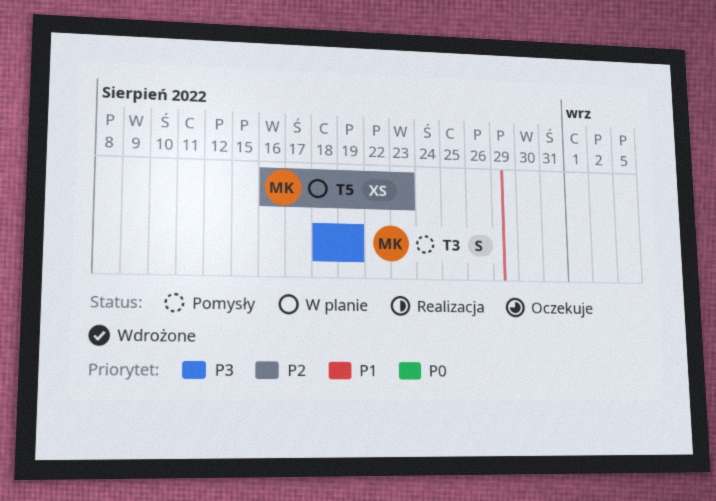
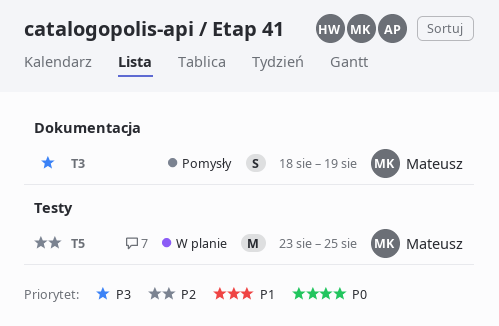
T5, estimate: XS -> M
T5, start: Aug 16 -> Aug 23
T5, due: Aug 23 -> Aug 25

